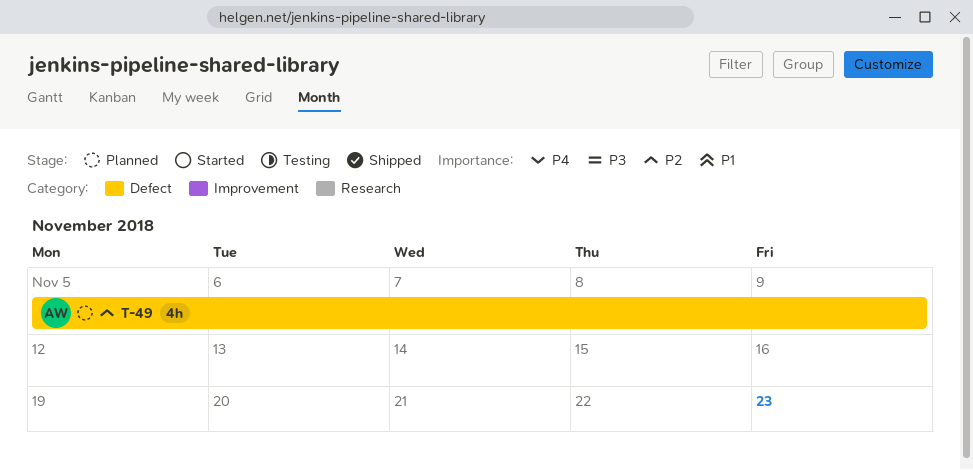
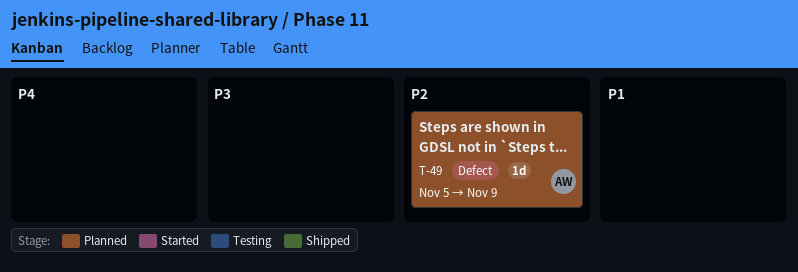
T-49, estimate: 4h -> 1d

